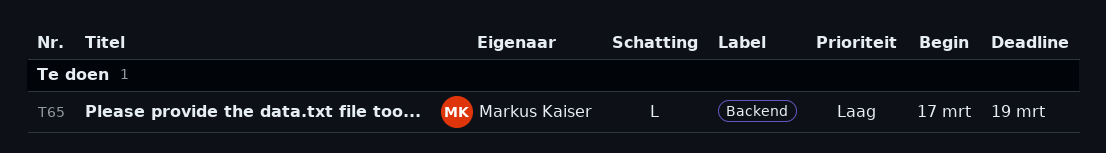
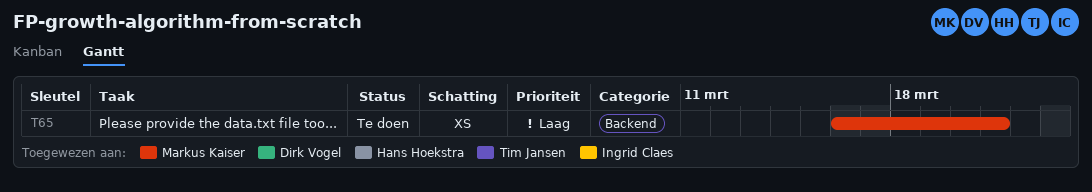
T65, estimate: L -> XS
T65, start: Mar 17 -> Mar 16
T65, due: Mar 19 -> Mar 21

